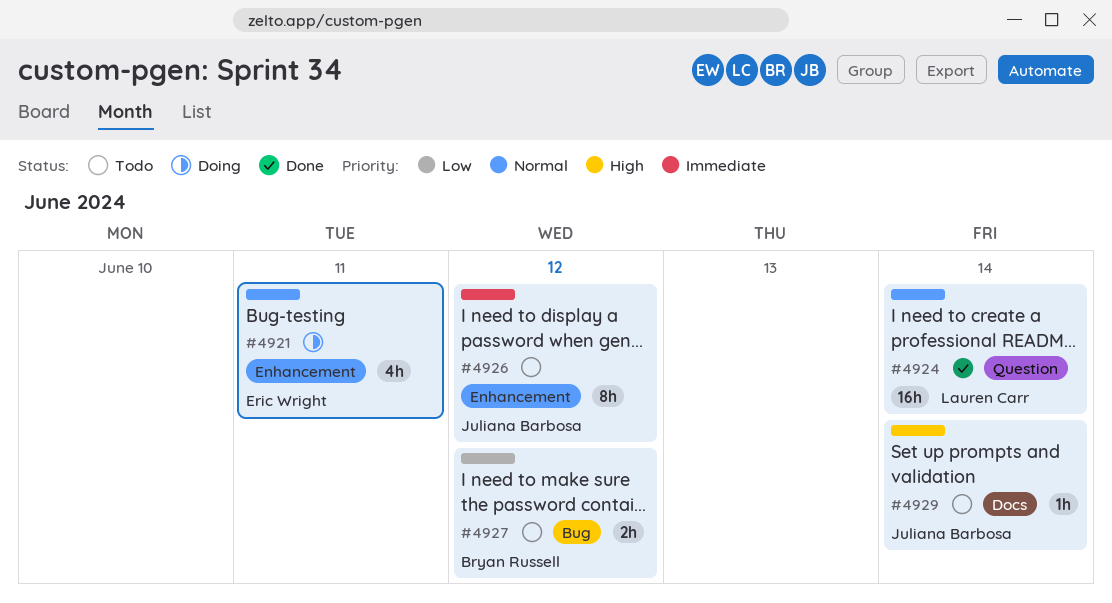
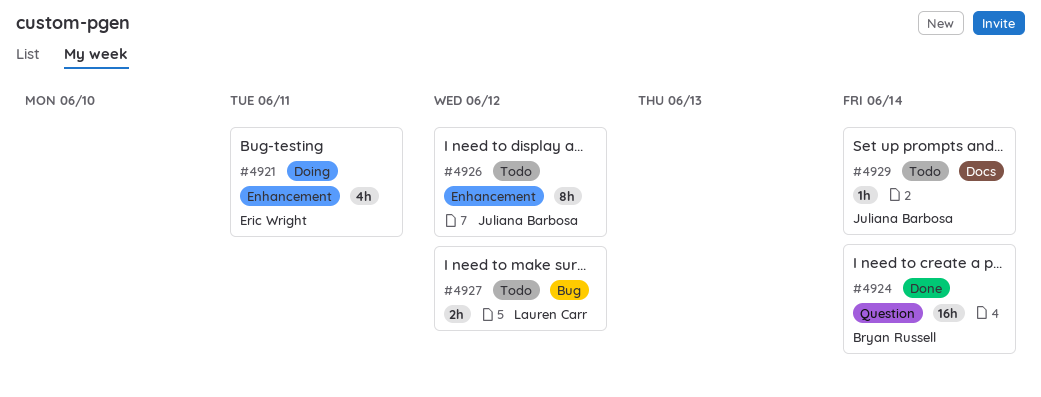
#4924, owner: Lauren Carr -> Bryan Russell
#4927, owner: Bryan Russell -> Lauren Carr

